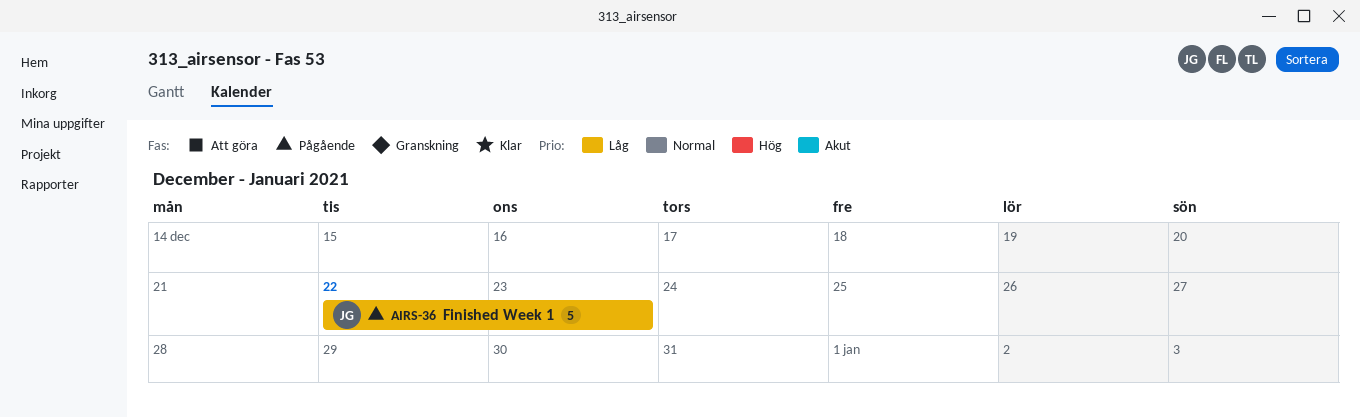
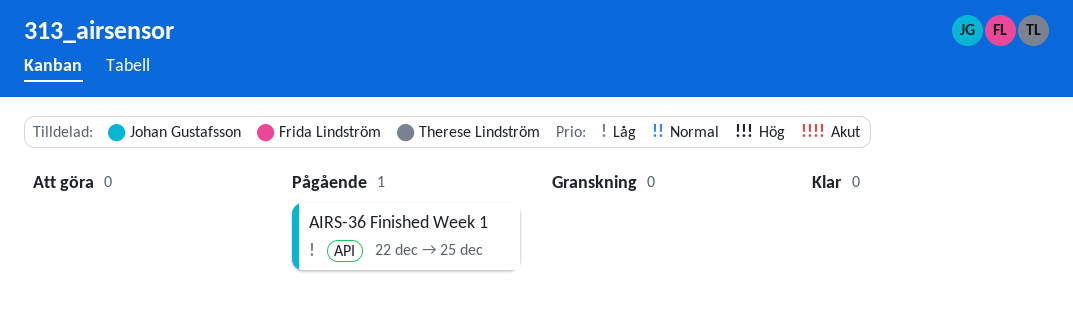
AIRS-36, due: Dec 23 -> Dec 25

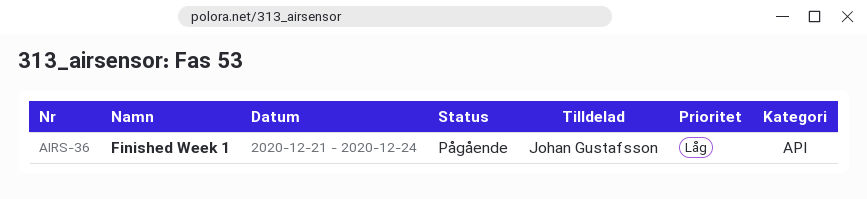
AIRS-36, start: Dec 22 -> Dec 21
AIRS-36, due: Dec 25 -> Dec 24

